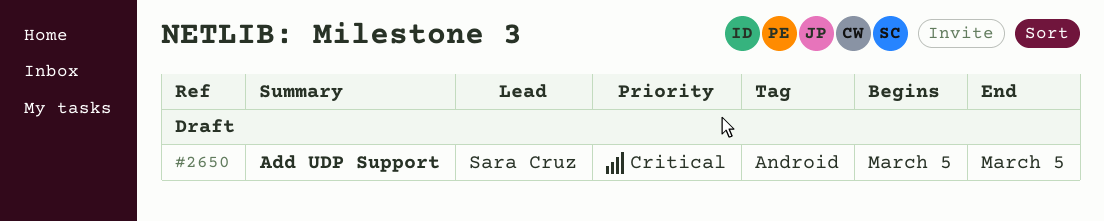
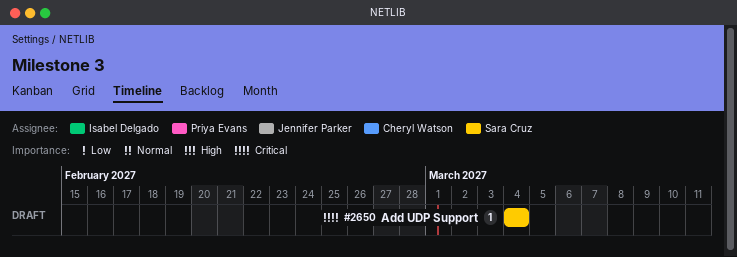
#2650, start: Mar 5 -> Mar 4
#2650, due: Mar 5 -> Mar 4

